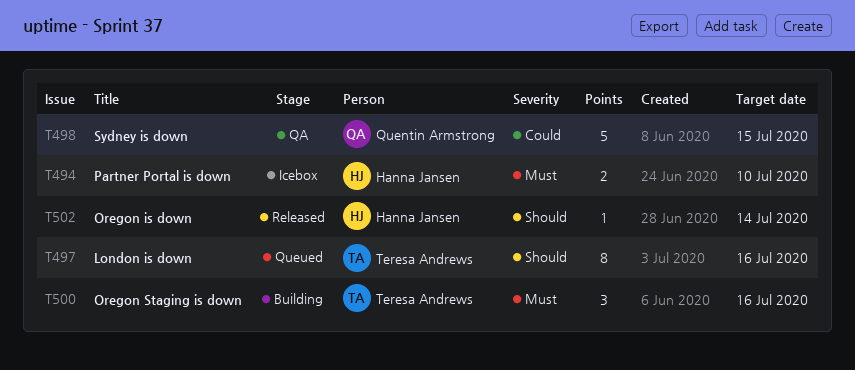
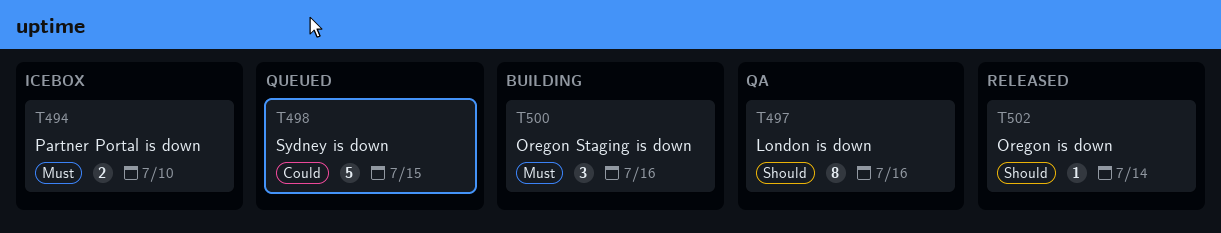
T497, status: Queued -> QA
T498, status: QA -> Queued

